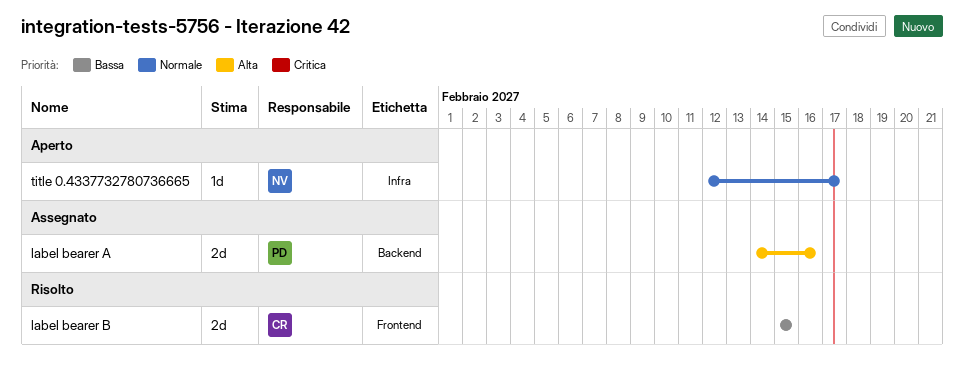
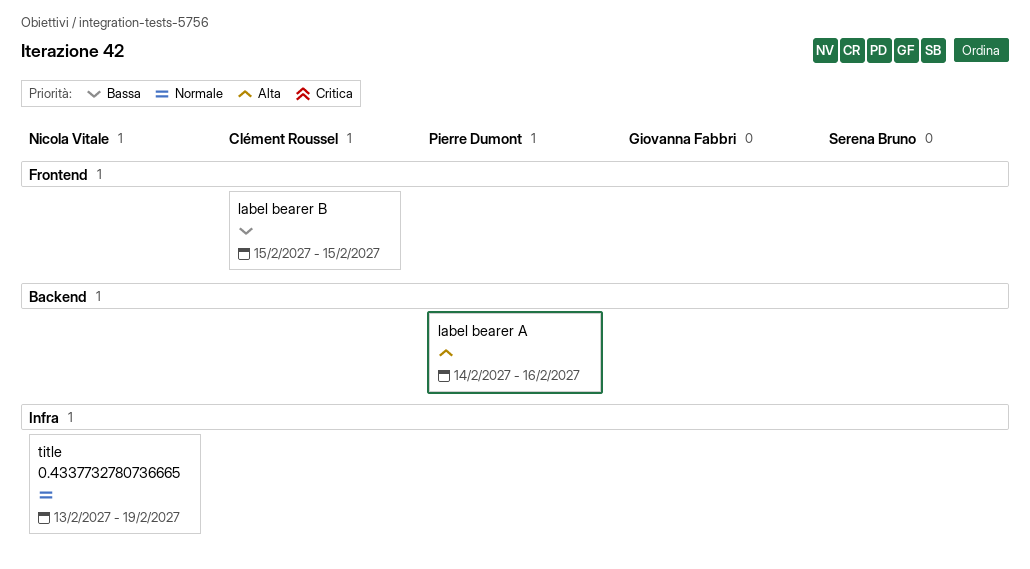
title 0.4337732780736665, start: Feb 12 -> Feb 13
title 0.4337732780736665, due: Feb 17 -> Feb 19

